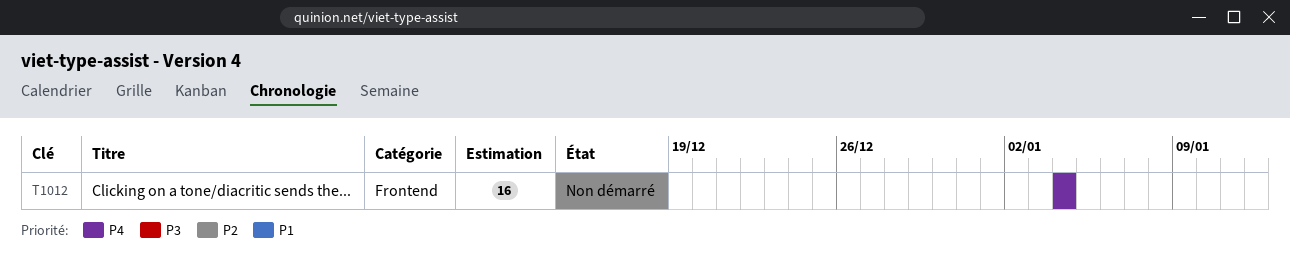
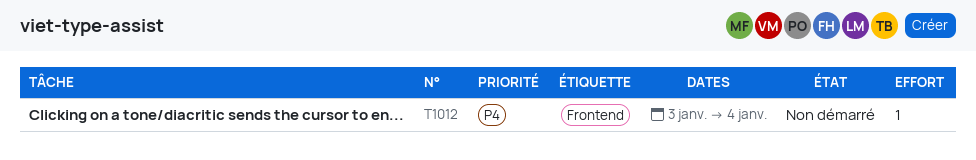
T1012, estimate: 16 -> 1
T1012, start: Jan 4 -> Jan 3

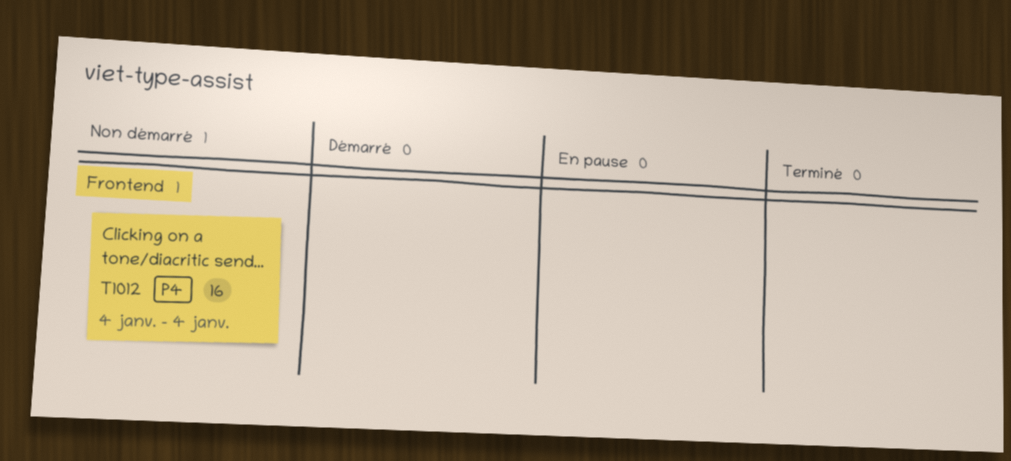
T1012, estimate: 1 -> 16
T1012, start: Jan 3 -> Jan 4

